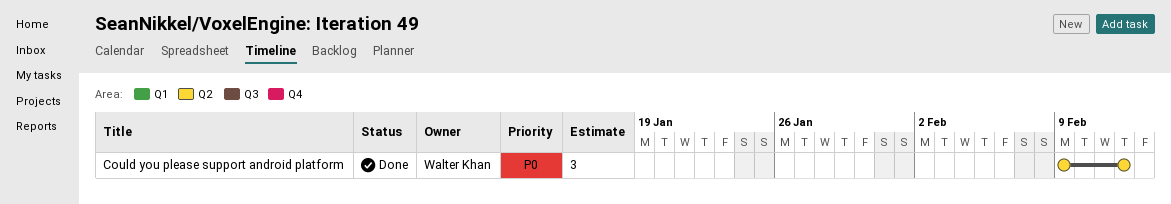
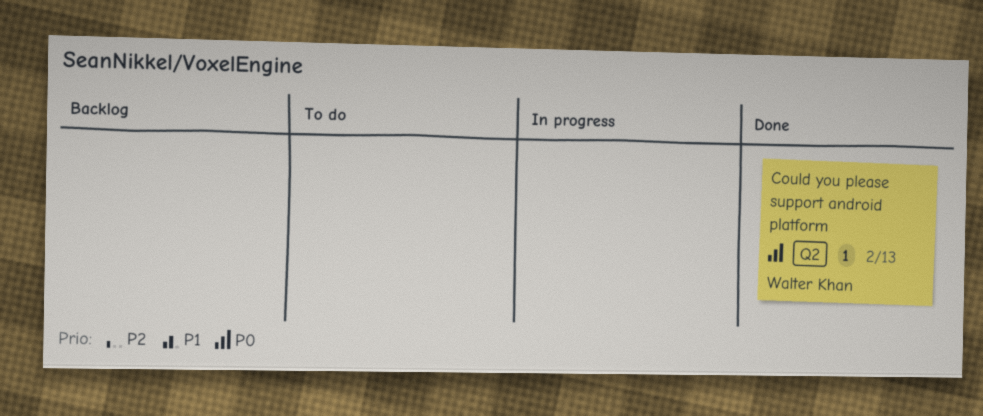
Could you please support android platform, estimate: 3 -> 1
Could you please support android platform, due: Feb 12 -> Feb 13

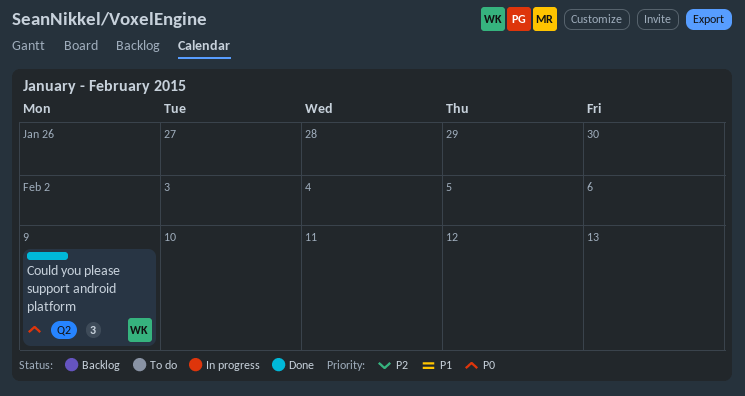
Could you please support android platform, estimate: 1 -> 3
Could you please support android platform, due: Feb 13 -> Feb 9

